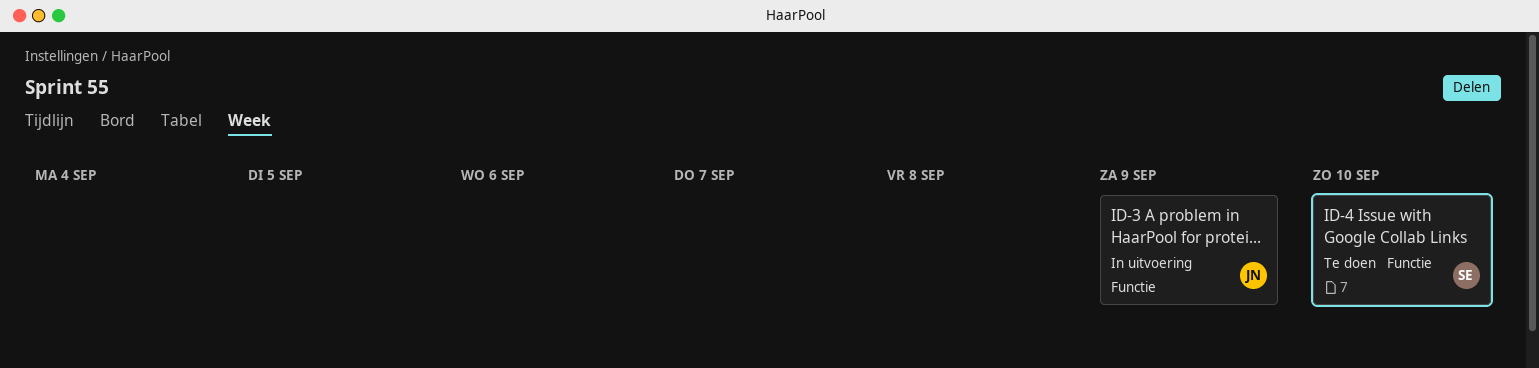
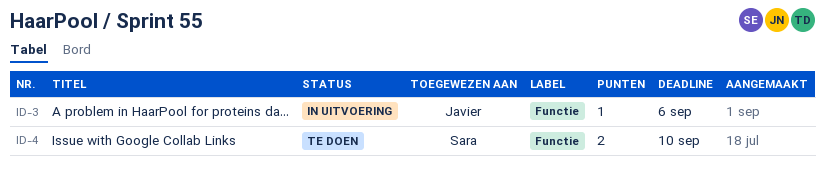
ID-3, due: Sep 9 -> Sep 6

